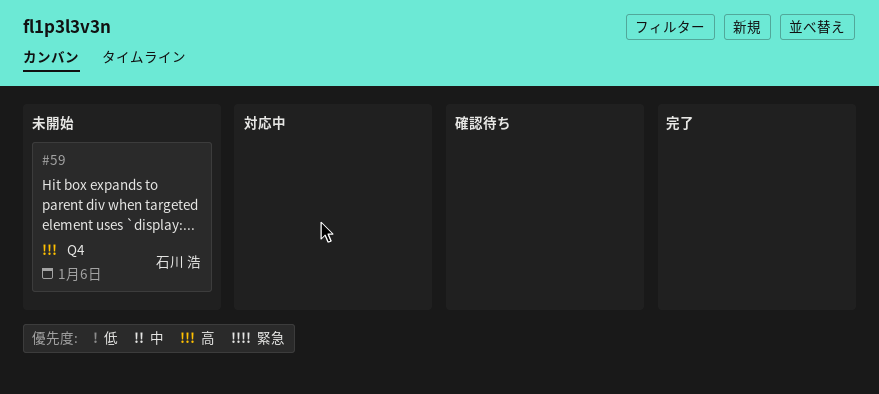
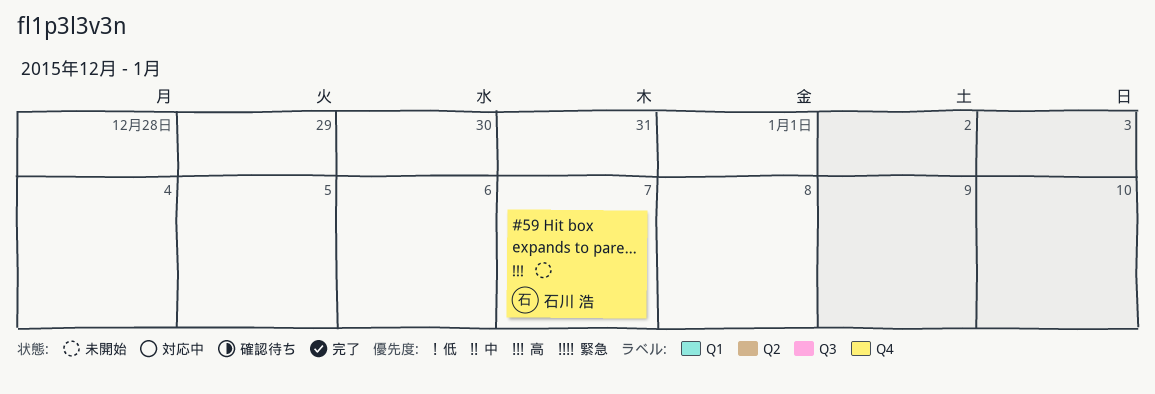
#59, due: Jan 6 -> Jan 7

